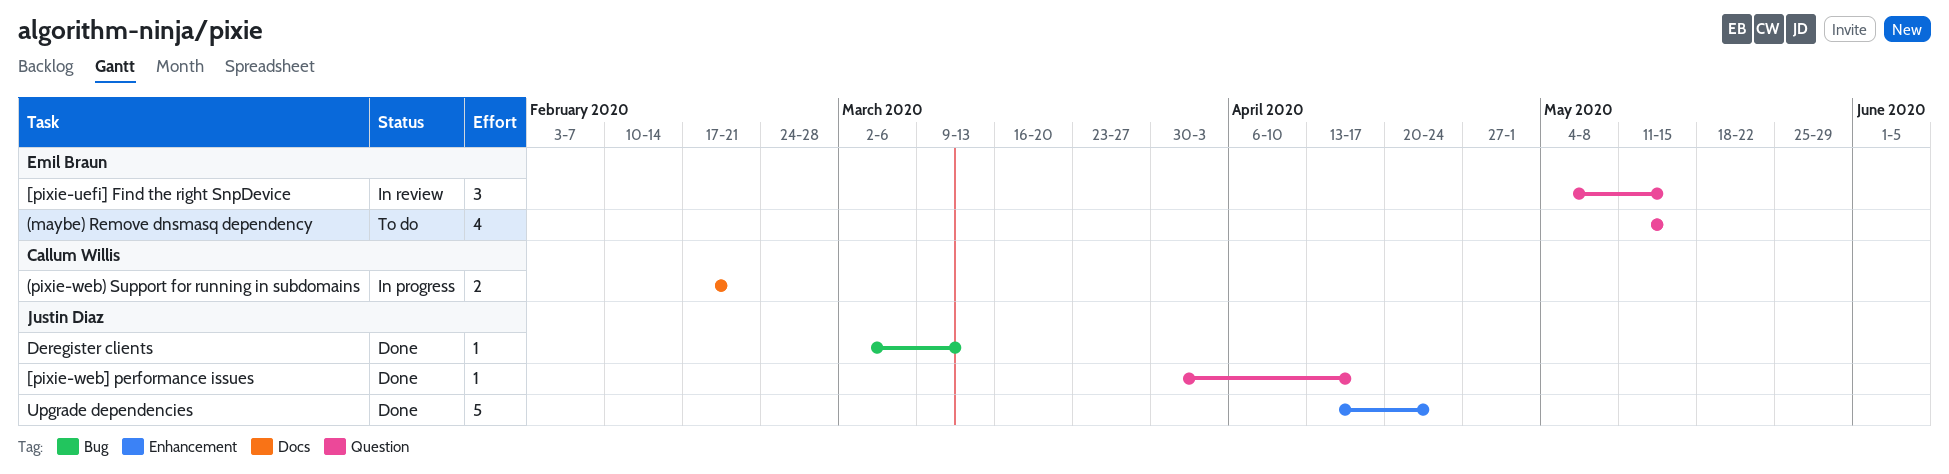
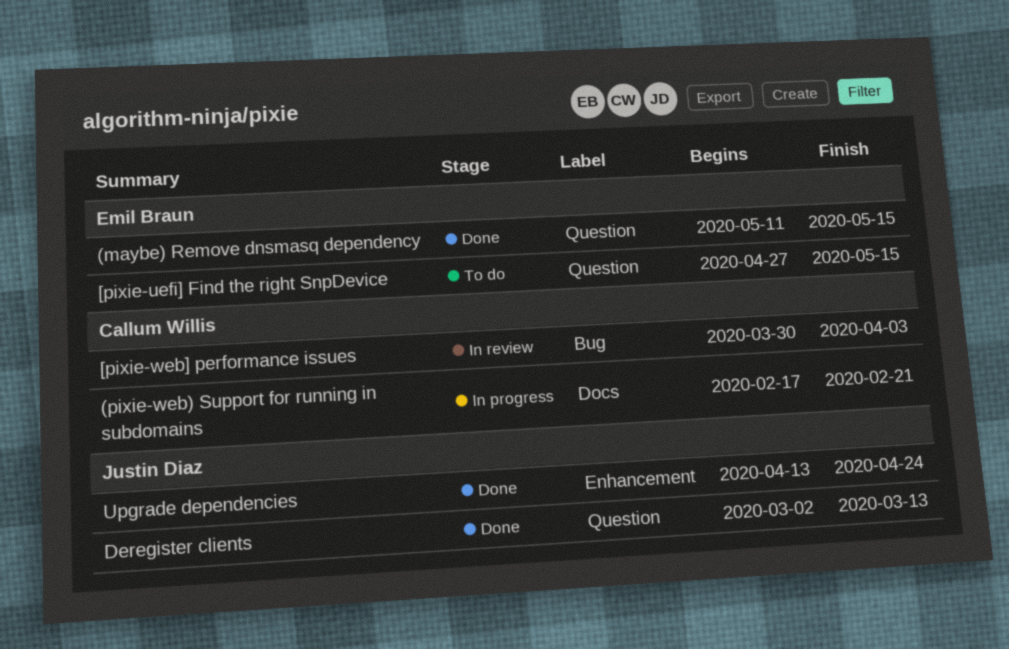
(maybe) Remove dnsmasq dependency, status: To do -> Done
[pixie-uefi] Find the right SnpDevice, status: In review -> To do
[pixie-uefi] Find the right SnpDevice, start: May 4 -> Apr 27
[pixie-web] performance issues, status: Done -> In review
[pixie-web] performance issues, owner: Justin Diaz -> Callum Willis
[pixie-web] performance issues, label: Question -> Bug
[pixie-web] performance issues, due: Apr 17 -> Apr 3
Deregister clients, label: Bug -> Question

